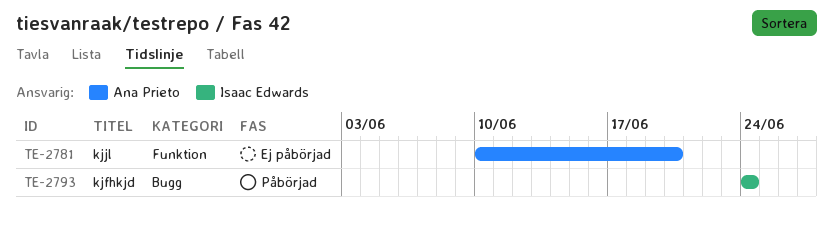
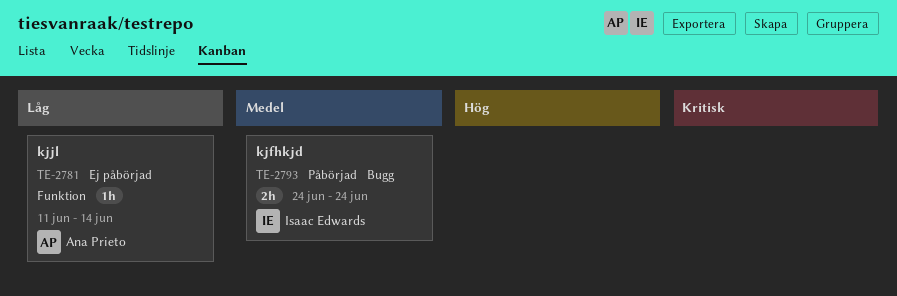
TE-2781, start: Jun 10 -> Jun 11
TE-2781, due: Jun 20 -> Jun 14

